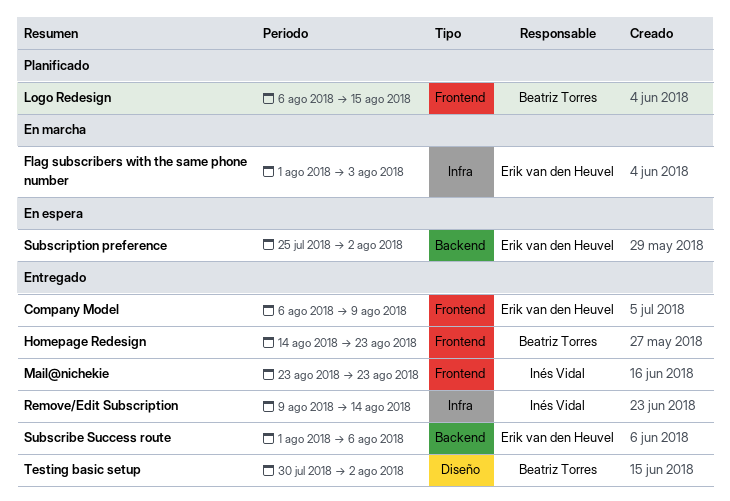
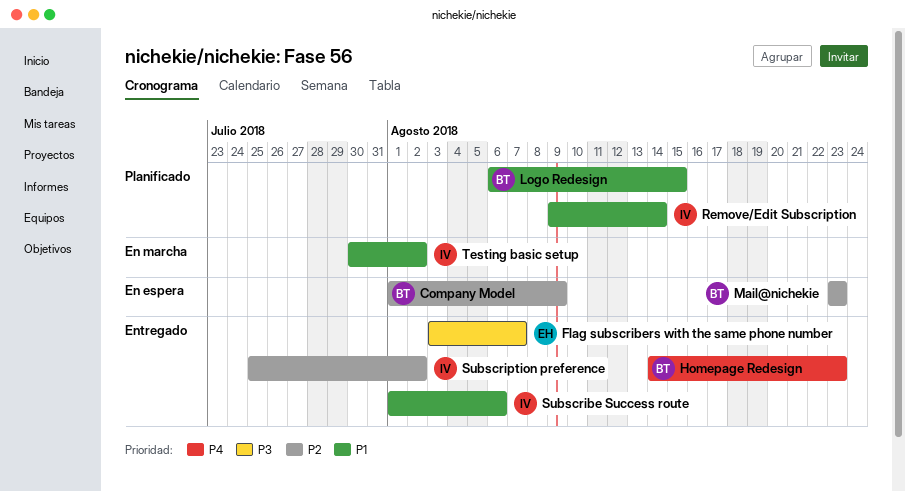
Company Model, status: Entregado -> En espera
Company Model, owner: Erik van den Heuvel -> Beatriz Torres
Company Model, start: Aug 6 -> Aug 1
Flag subscribers with the same phone number, status: En marcha -> Entregado
Flag subscribers with the same phone number, start: Aug 1 -> Aug 3
Flag subscribers with the same phone number, due: Aug 3 -> Aug 7
Mail@nichekie, status: Entregado -> En espera
Mail@nichekie, owner: Inés Vidal -> Beatriz Torres
Remove/Edit Subscription, status: Entregado -> Planificado
Subscribe Success route, owner: Erik van den Heuvel -> Inés Vidal
Subscription preference, status: En espera -> Entregado
Subscription preference, owner: Erik van den Heuvel -> Inés Vidal
Testing basic setup, status: Entregado -> En marcha
Testing basic setup, owner: Beatriz Torres -> Inés Vidal

